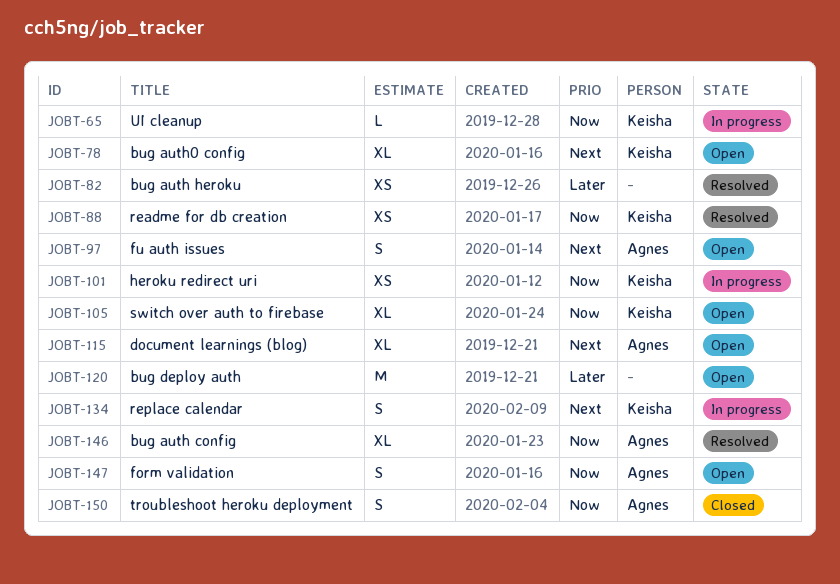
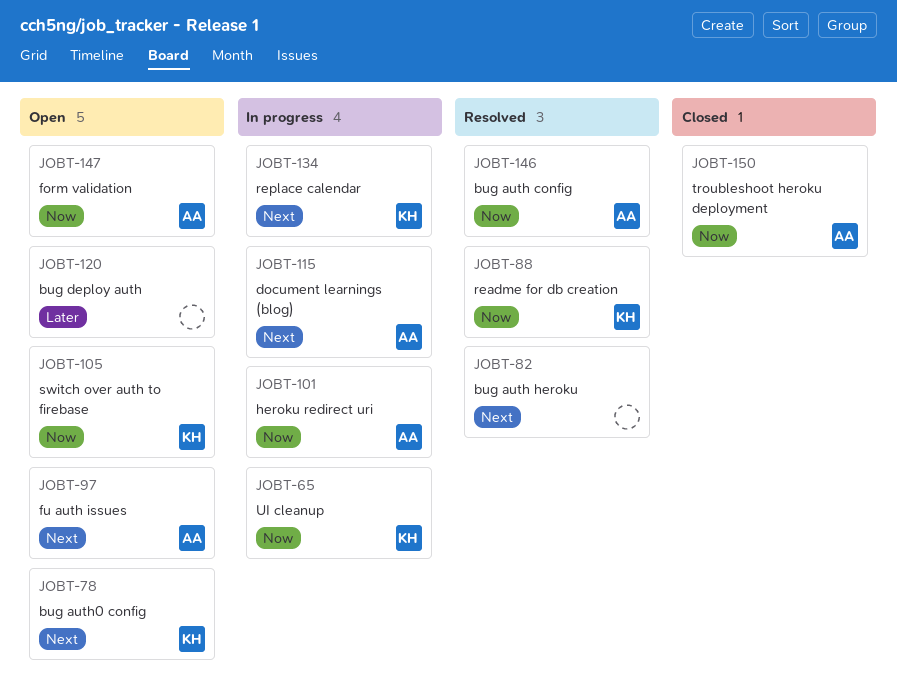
JOBT-82, priority: Later -> Next
JOBT-101, owner: Keisha -> Agnes
JOBT-115, status: Open -> In progress

